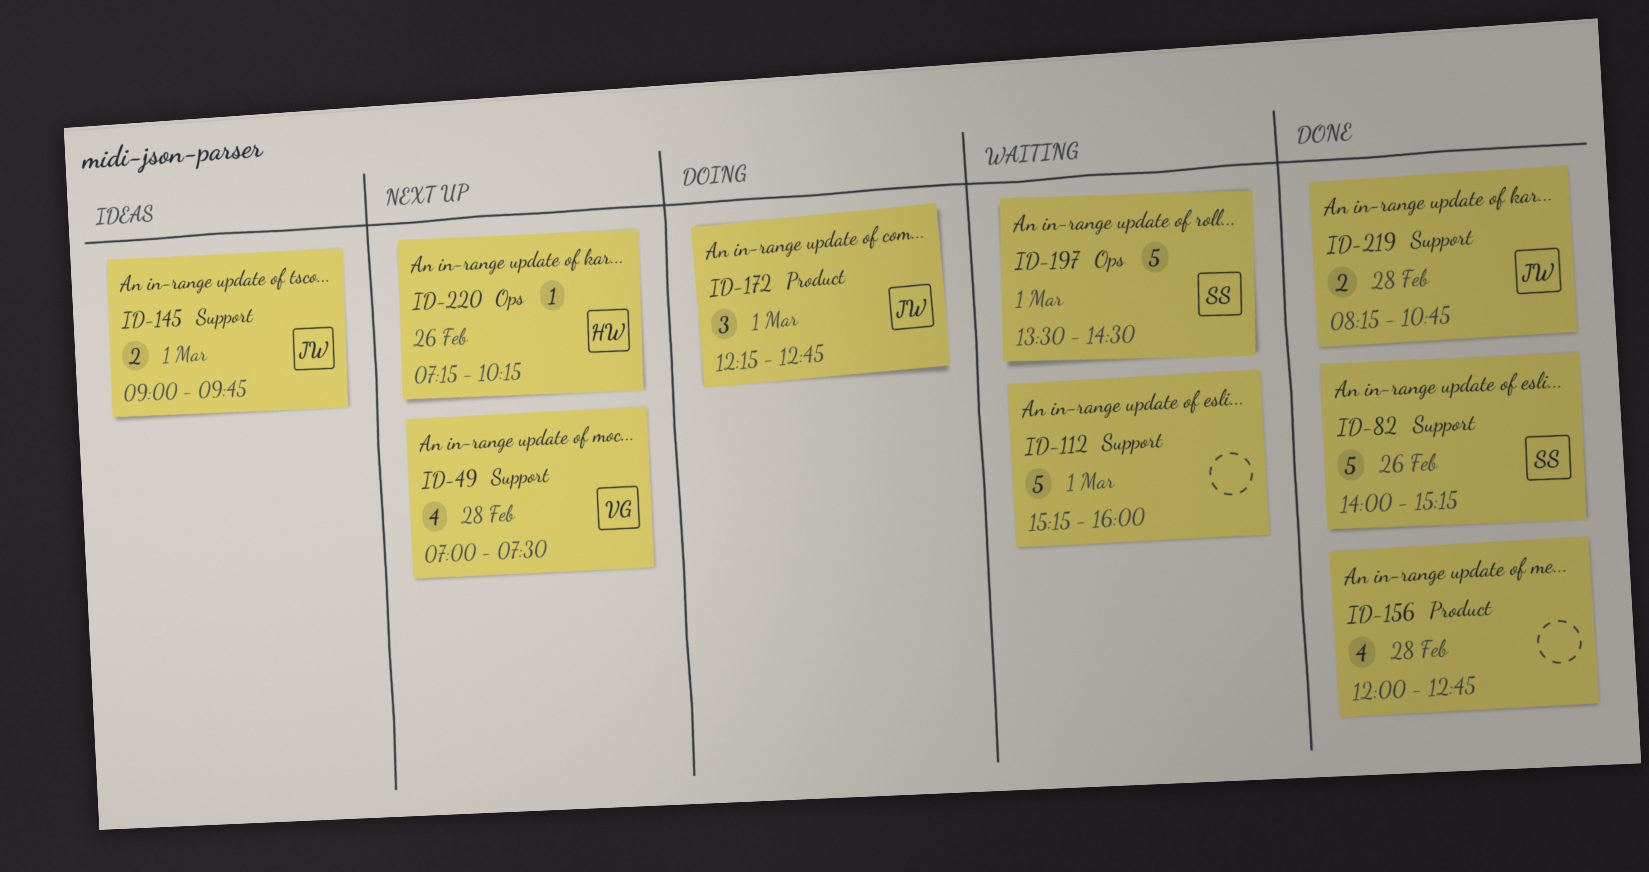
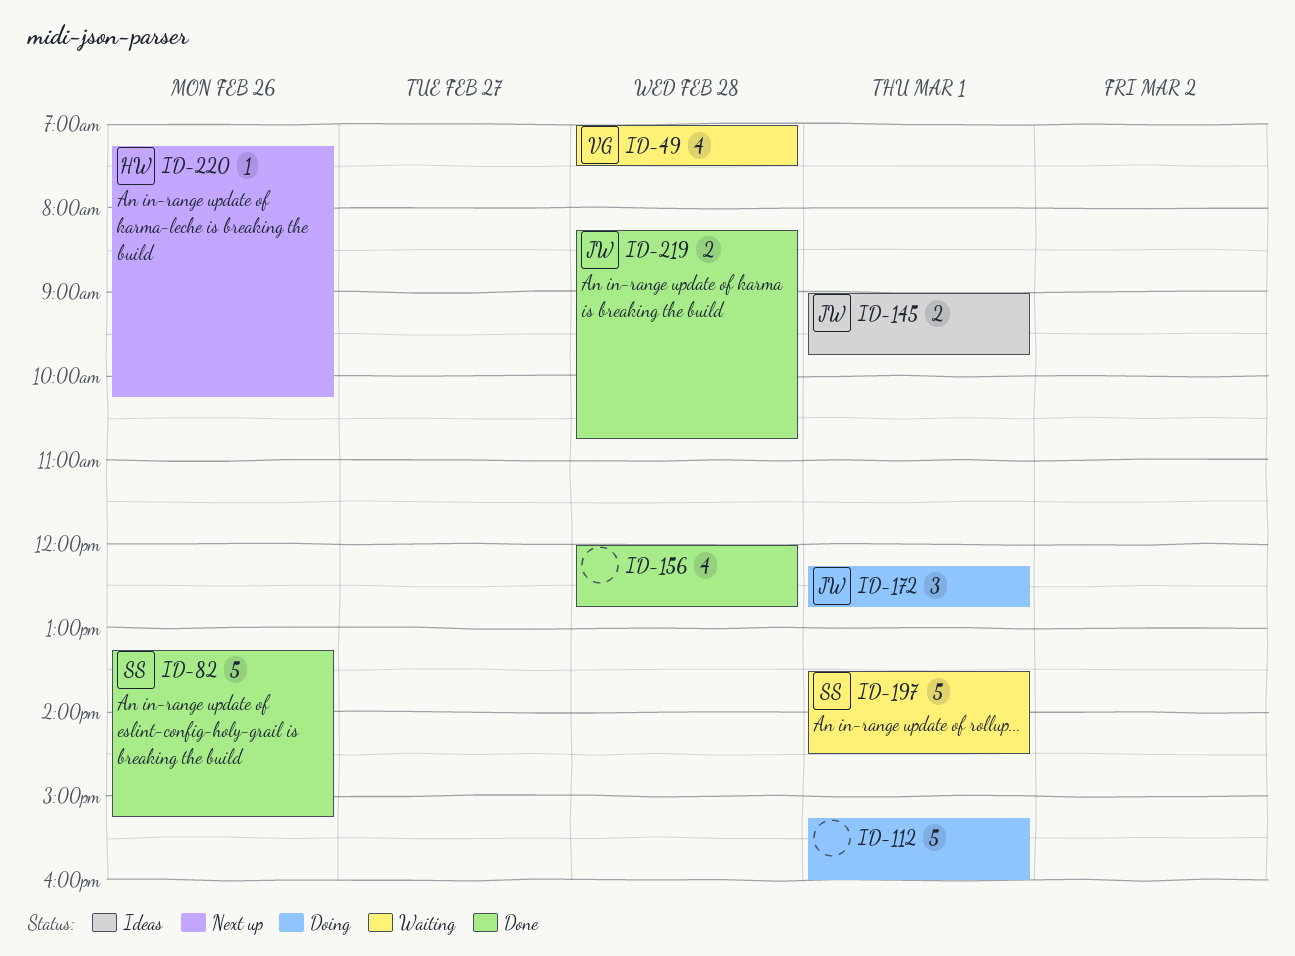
ID-49, status: Next up -> Waiting
ID-82, begins: 14:00 -> 13:15
ID-112, status: Waiting -> Doing

